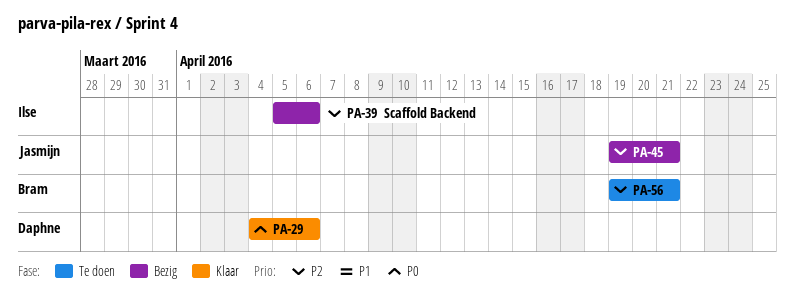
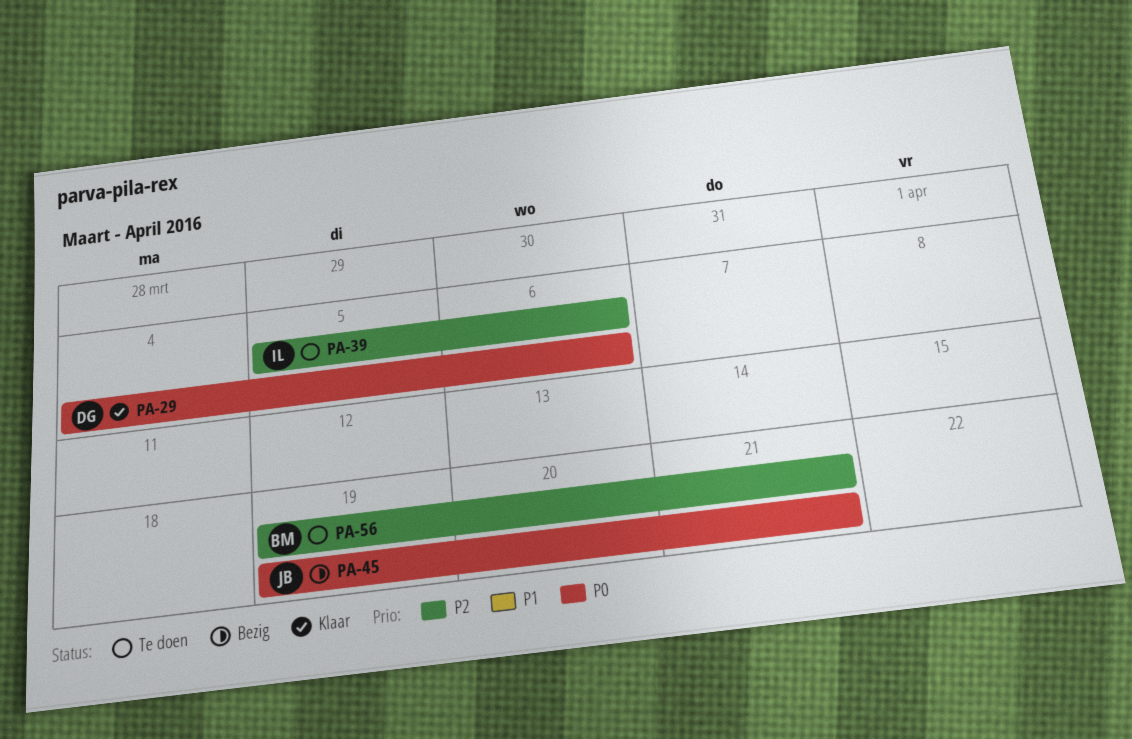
PA-39, status: Bezig -> Te doen
PA-45, priority: P2 -> P0

